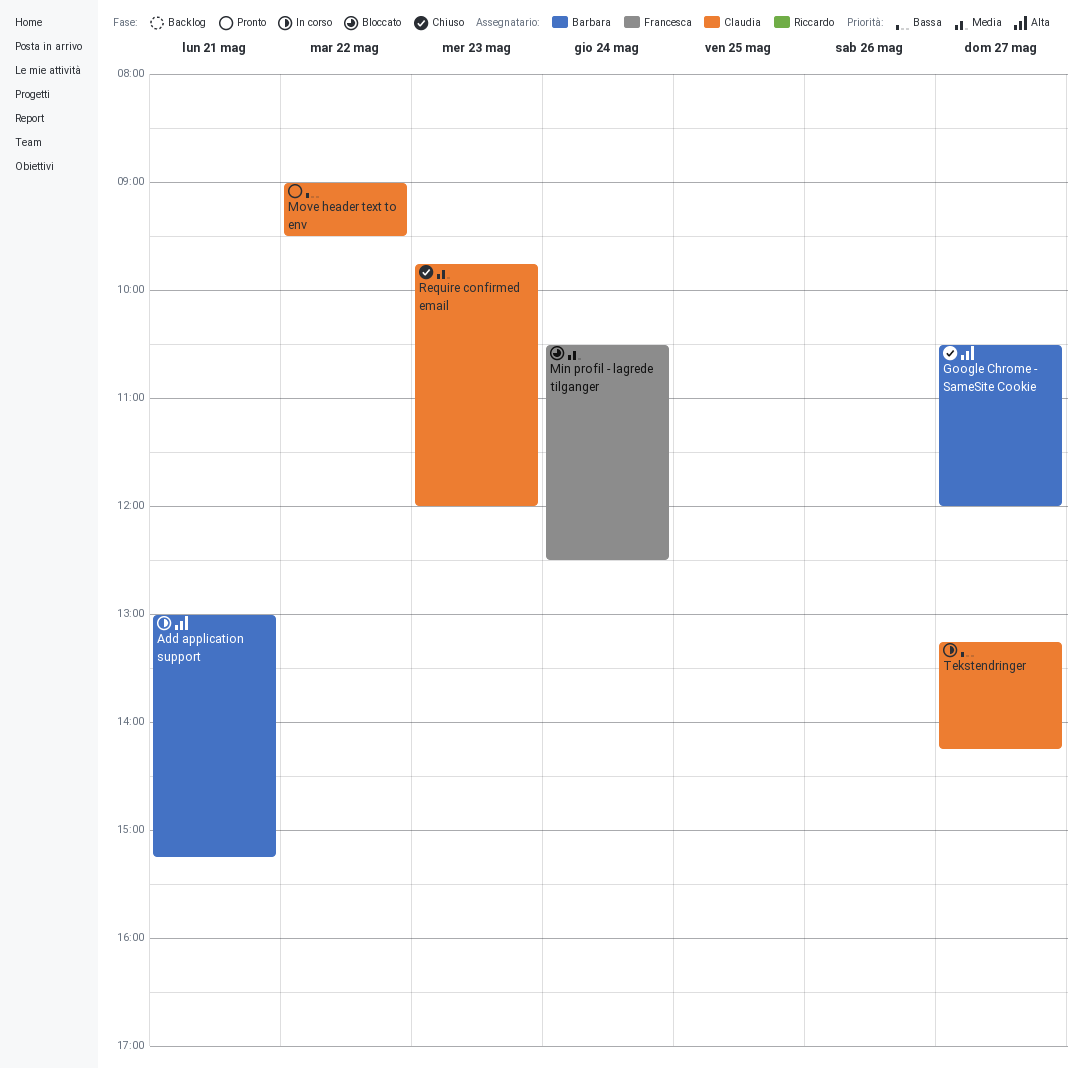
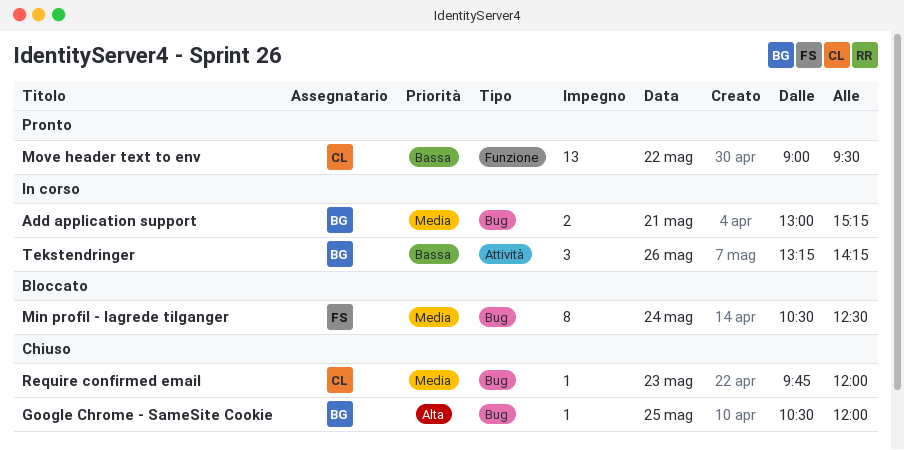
Add application support, priority: Alta -> Media
Google Chrome - SameSite Cookie, day: May 27 -> May 25
Tekstendringer, owner: Claudia -> Barbara
Tekstendringer, day: May 27 -> May 26

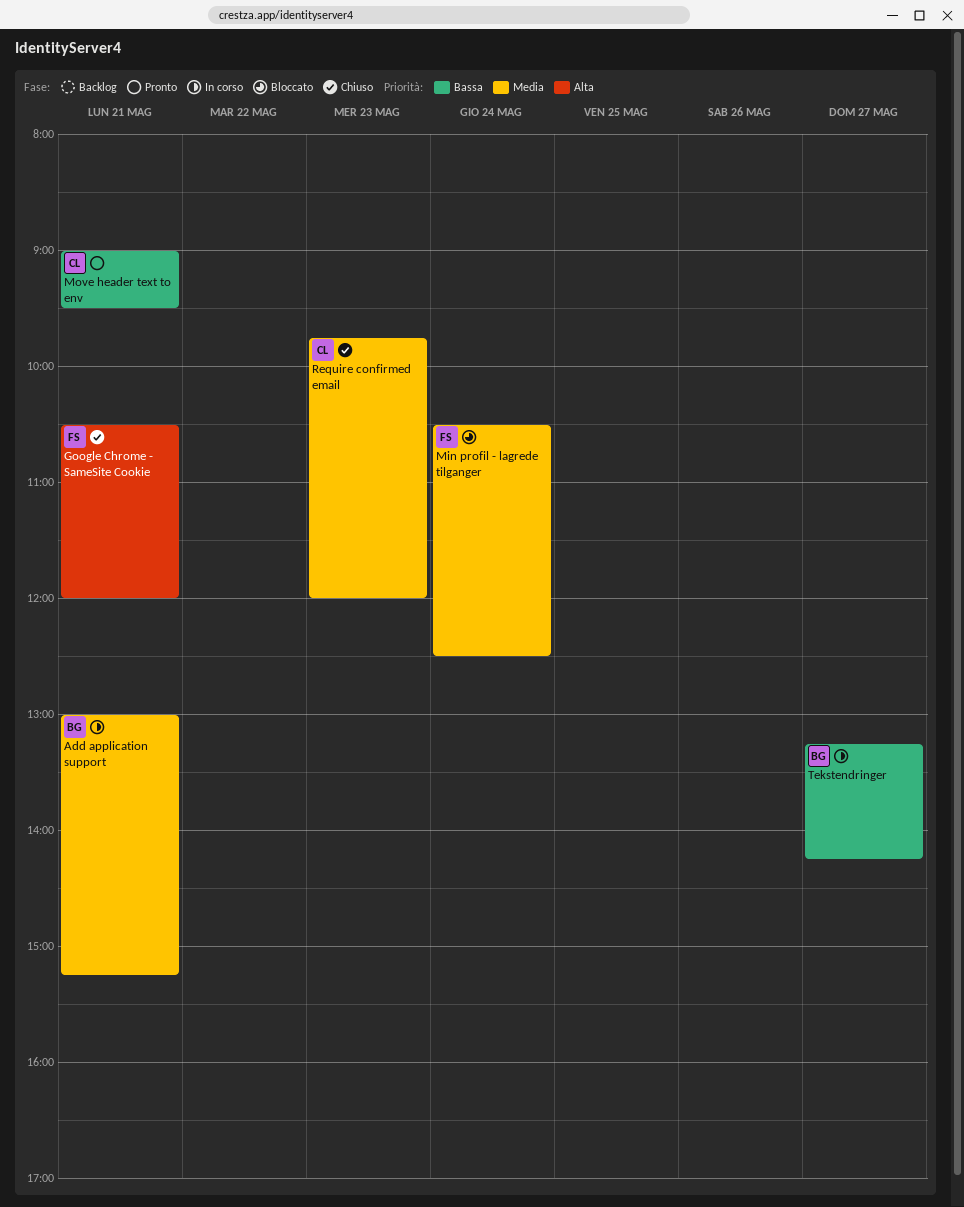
Google Chrome - SameSite Cookie, owner: BG -> FS
Google Chrome - SameSite Cookie, day: May 25 -> May 21
Move header text to env, day: May 22 -> May 21
Tekstendringer, day: May 26 -> May 27

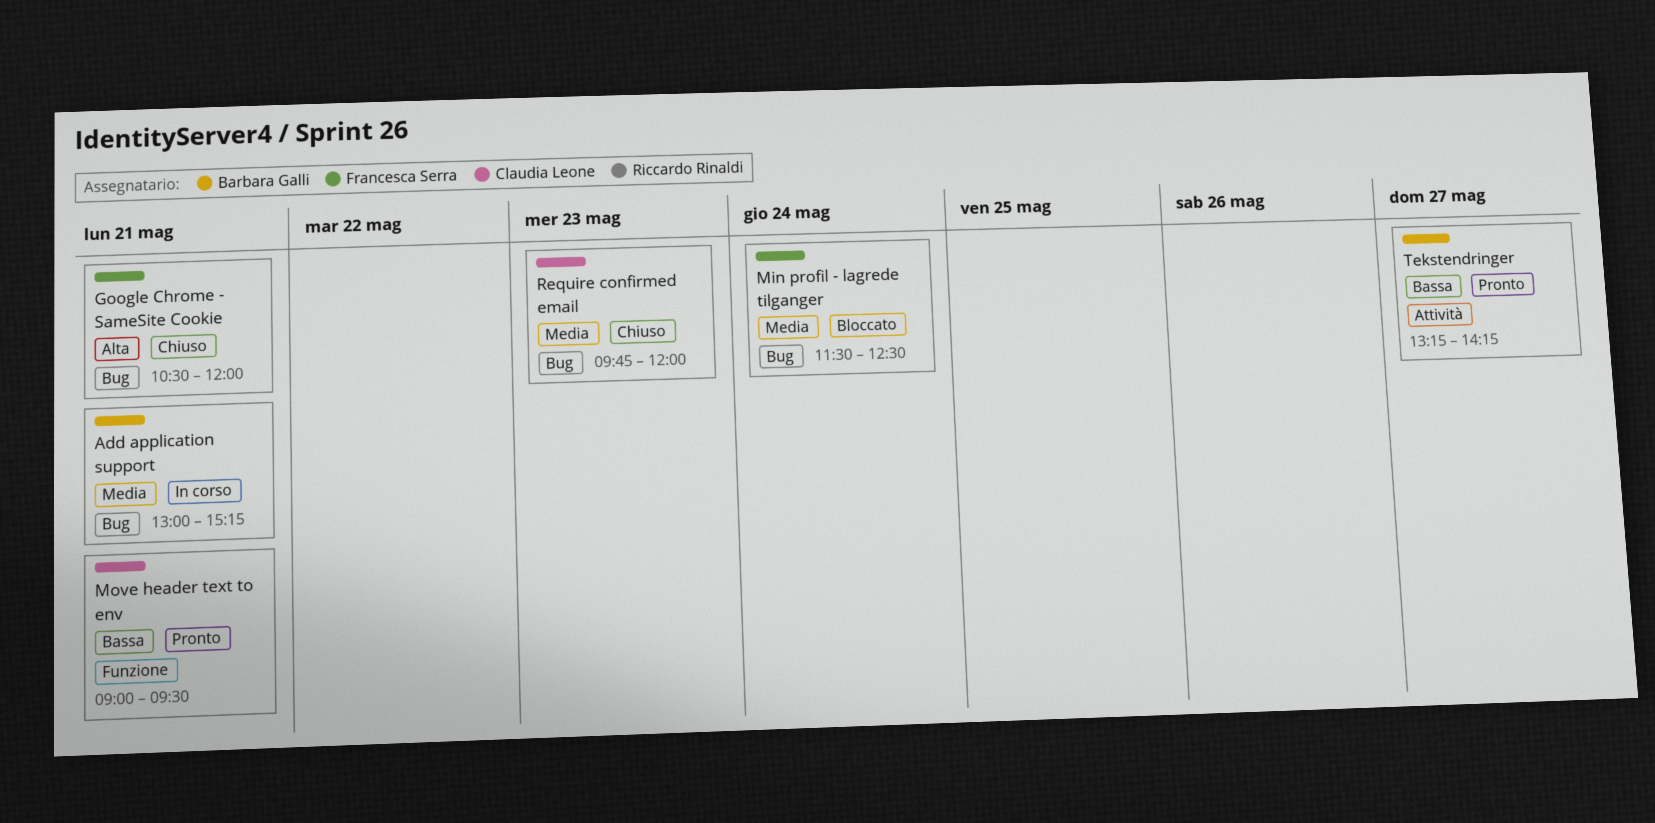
Min profil - lagrede tilganger, begins: 10:30 -> 11:30
Tekstendringer, status: In corso -> Pronto

